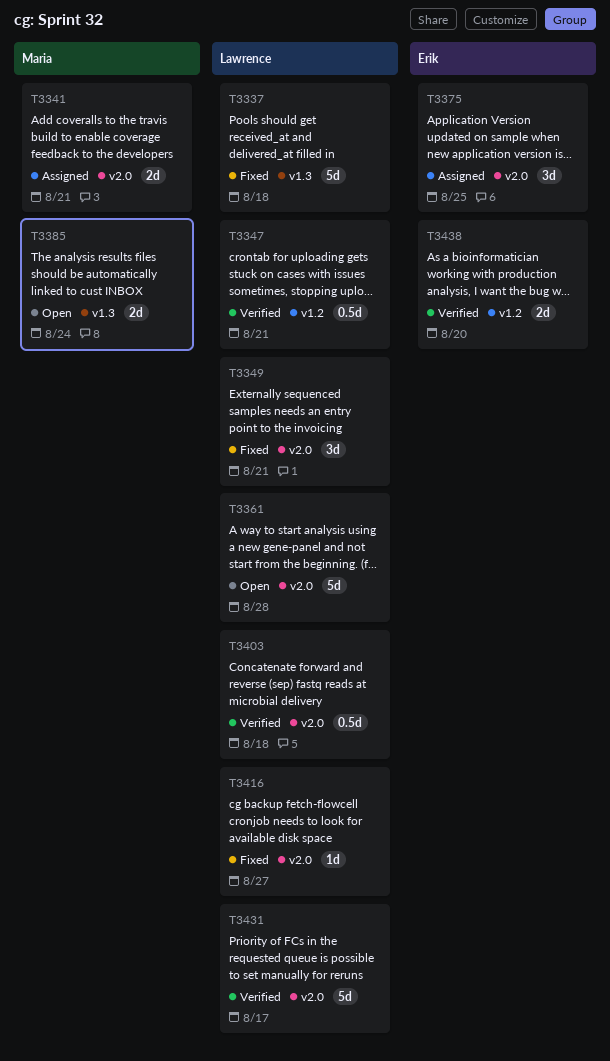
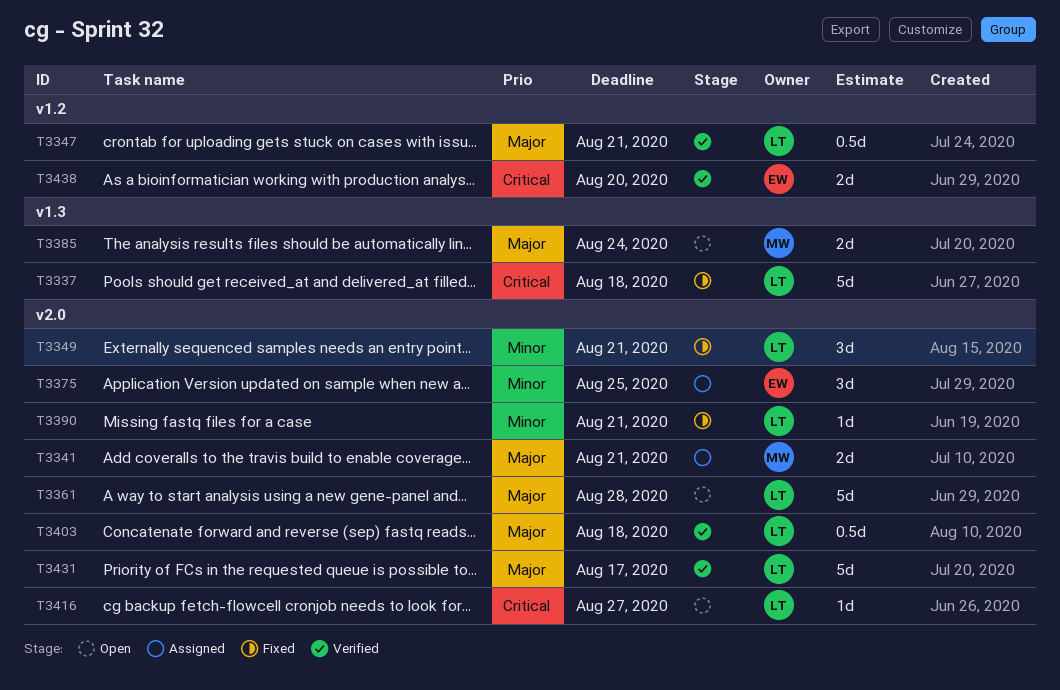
T3390: none -> present
T3416, status: Fixed -> Open

